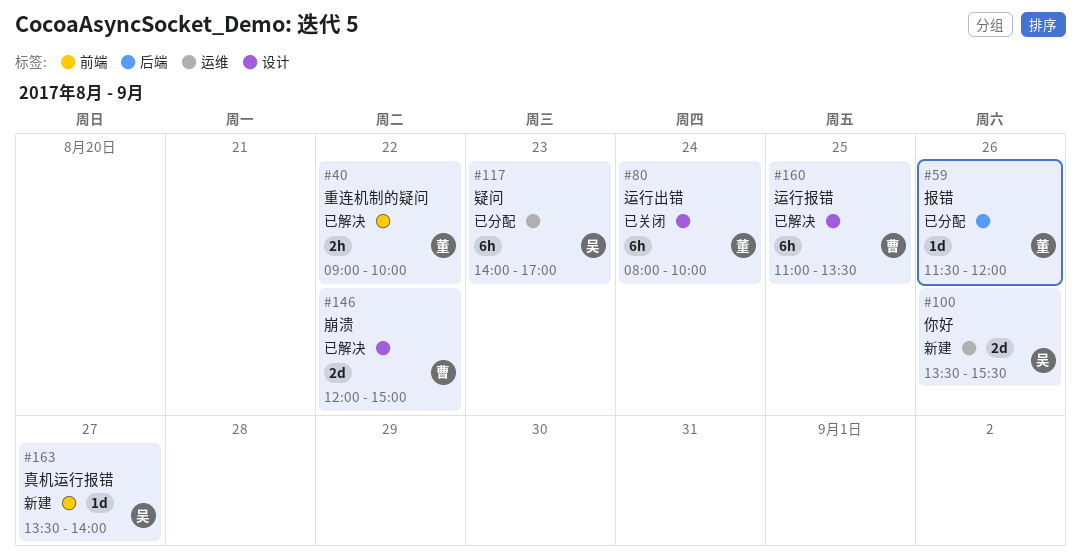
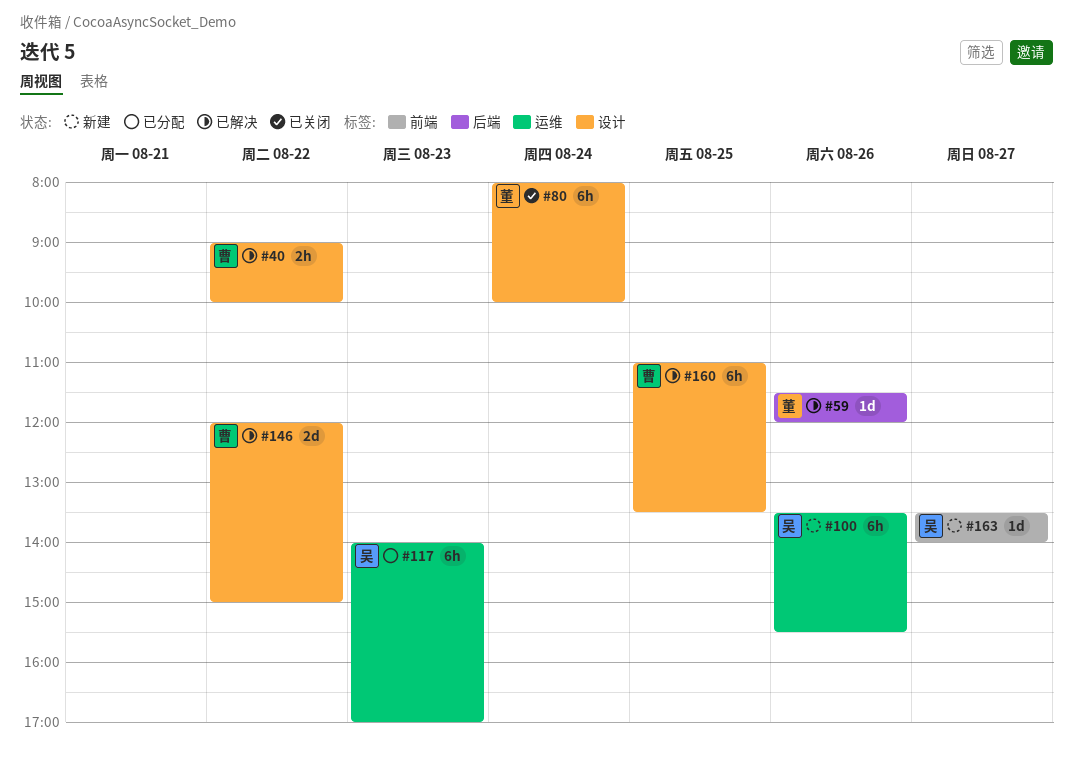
#40, owner: 董 -> 曹
#40, label: 前端 -> 设计
#59, status: 已分配 -> 已解决
#100, estimate: 2d -> 6h

